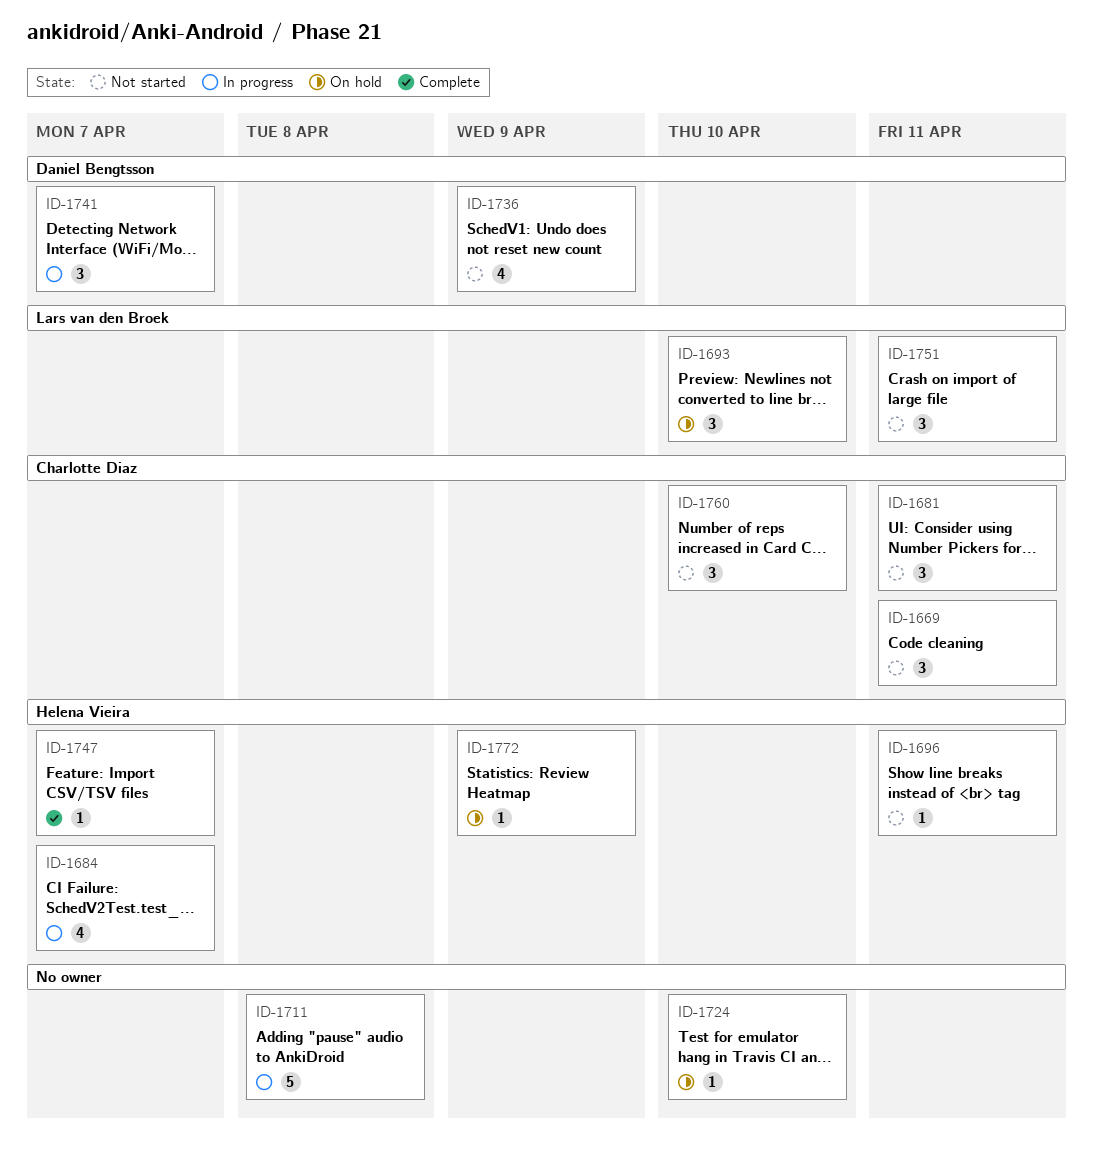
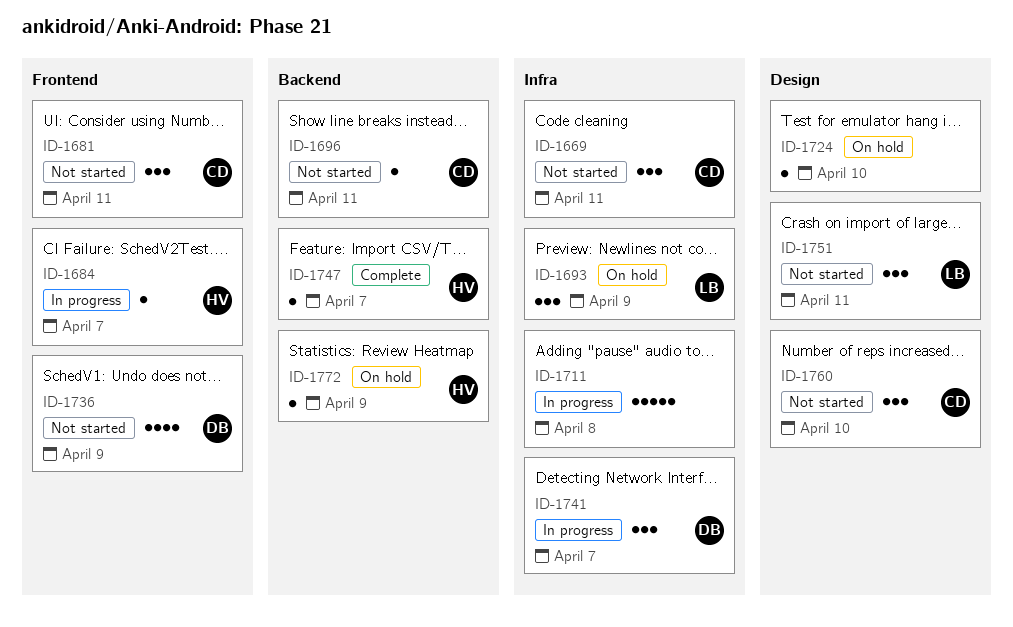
ID-1684, estimate: 4 -> 1
ID-1693, due: Apr 10 -> Apr 9
ID-1696, owner: Helena Vieira -> Charlotte Diaz

